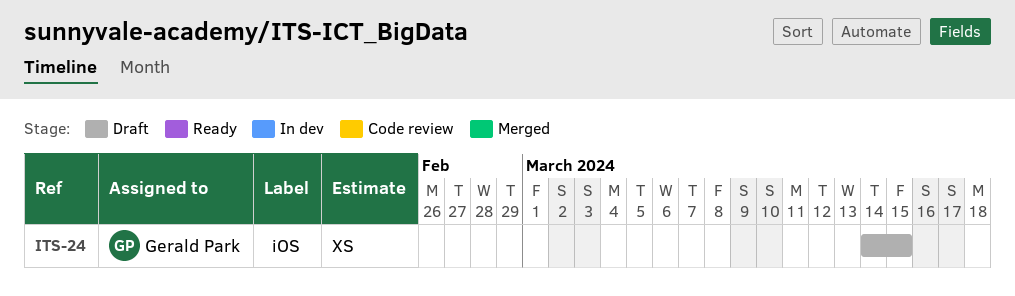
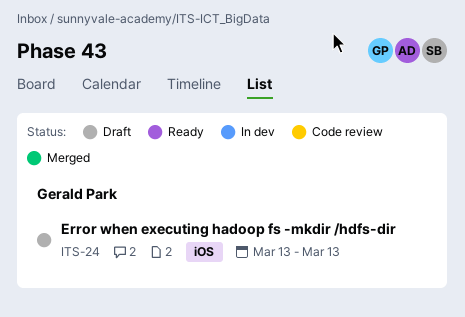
ITS-24, start: Mar 14 -> Mar 13
ITS-24, due: Mar 15 -> Mar 13

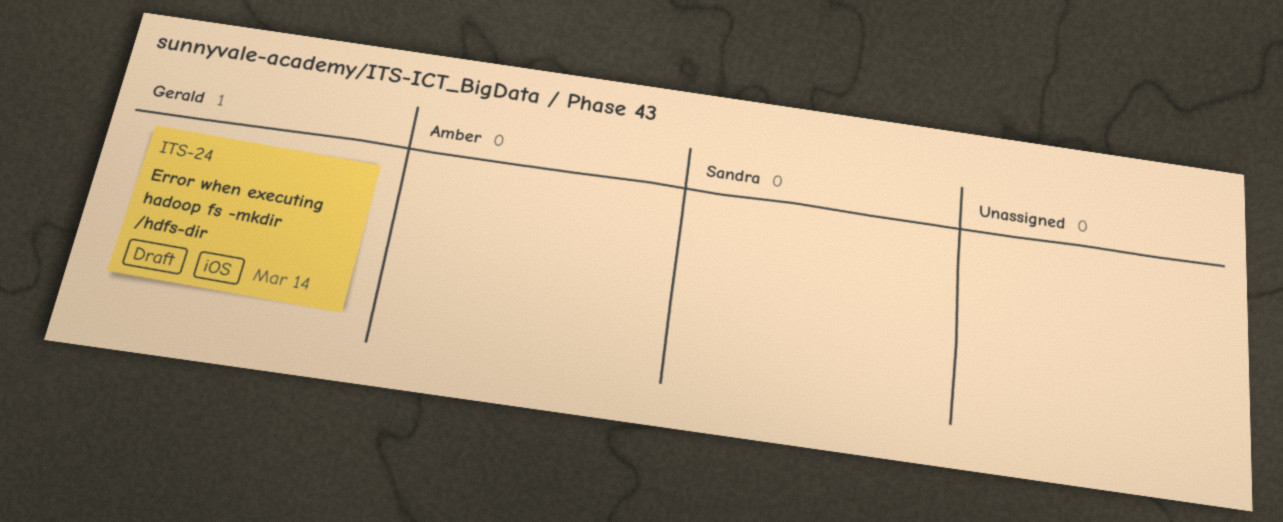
ITS-24, due: Mar 13 -> Mar 14

